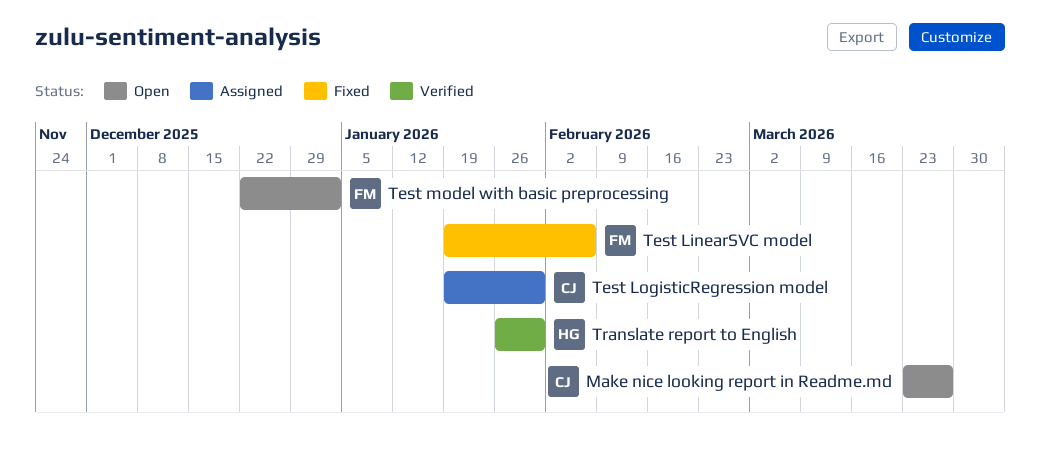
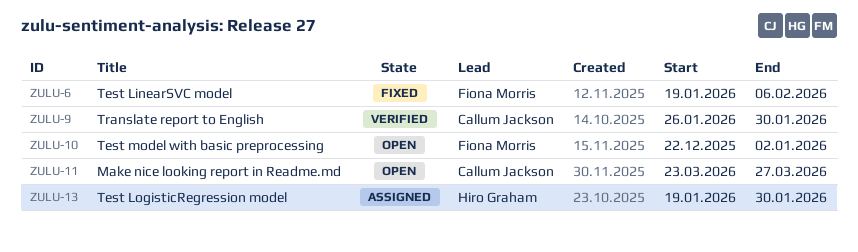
Test LogisticRegression model, owner: Callum Jackson -> Hiro Graham
Translate report to English, owner: Hiro Graham -> Callum Jackson

